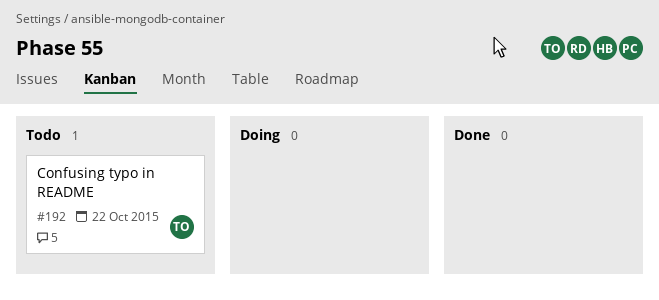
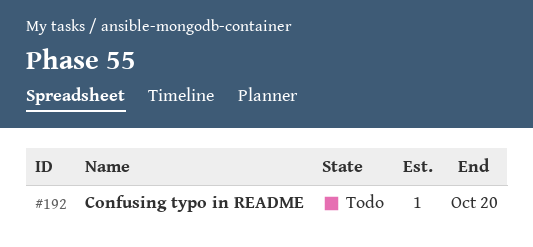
#192, due: Oct 22 -> Oct 20

